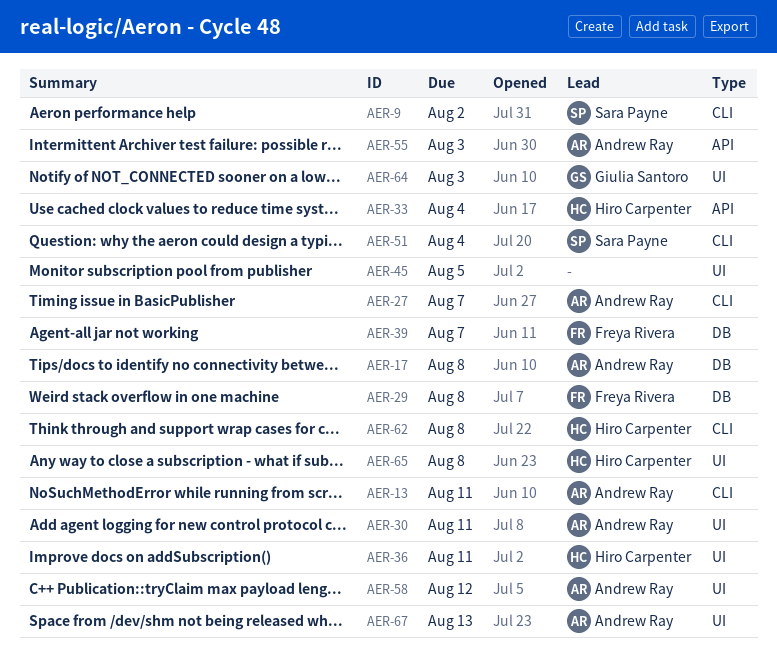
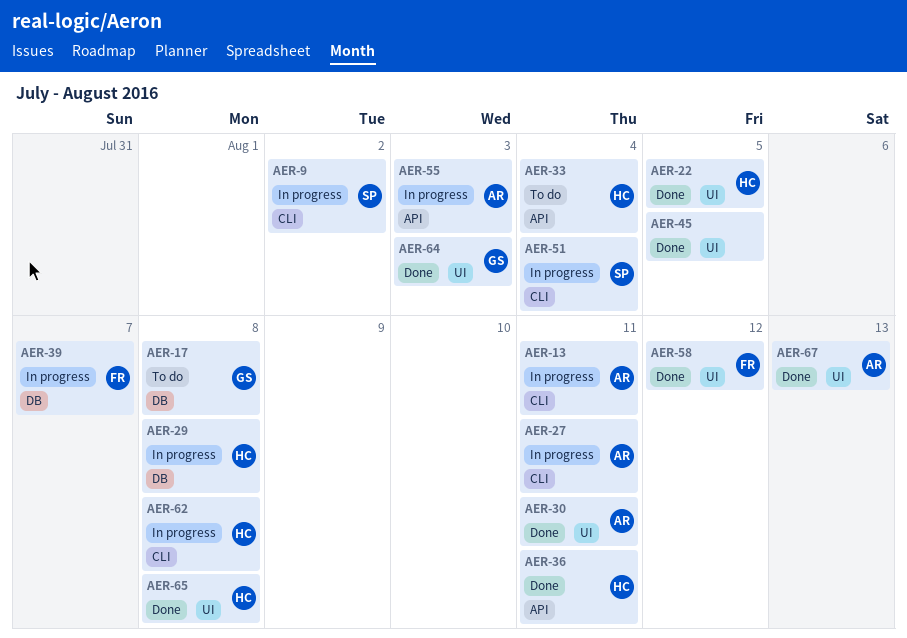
AER-17, owner: Andrew Ray -> Giulia Santoro
AER-22: none -> present
AER-27, due: Aug 7 -> Aug 11
AER-29, owner: Freya Rivera -> Hiro Carpenter
AER-36, label: UI -> API
AER-58, owner: Andrew Ray -> Freya Rivera

